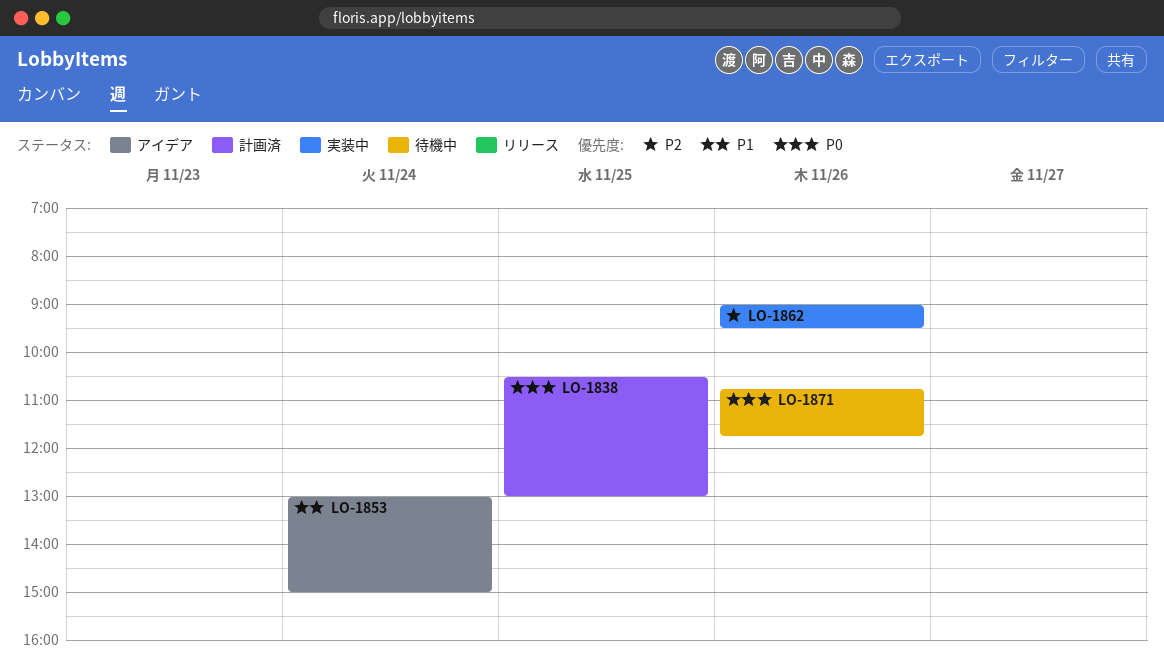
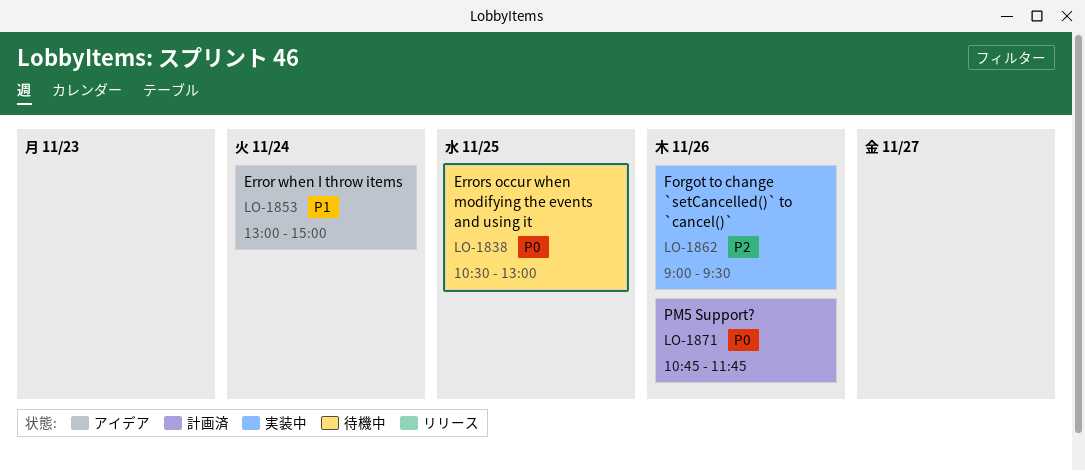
LO-1838, status: 計画済 -> 待機中
LO-1871, status: 待機中 -> 計画済

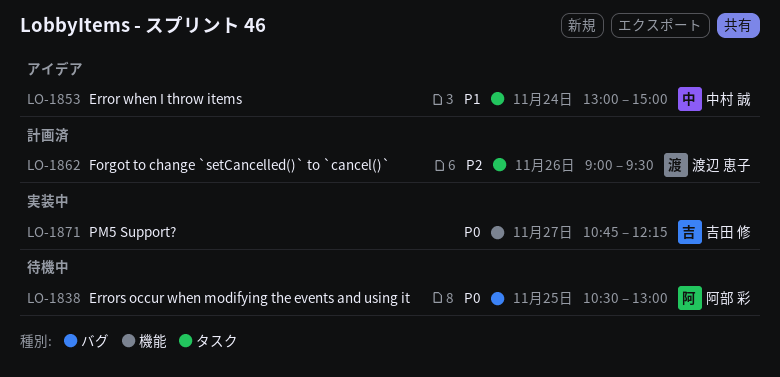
LO-1862, status: 実装中 -> 計画済
LO-1871, status: 計画済 -> 実装中
LO-1871, day: Nov 26 -> Nov 27
LO-1871, ends: 11:45 -> 12:15

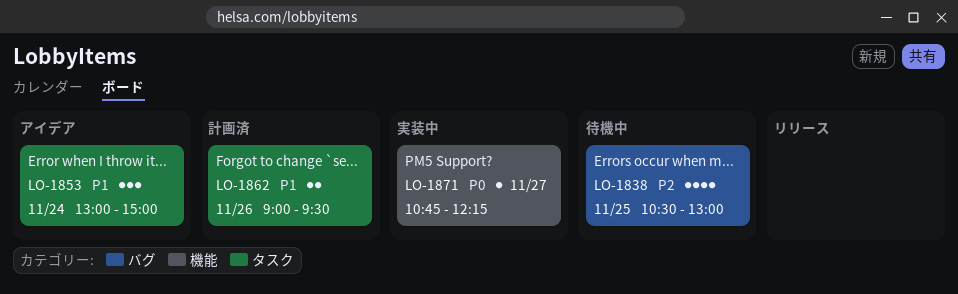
LO-1838, priority: P0 -> P2
LO-1862, priority: P2 -> P1

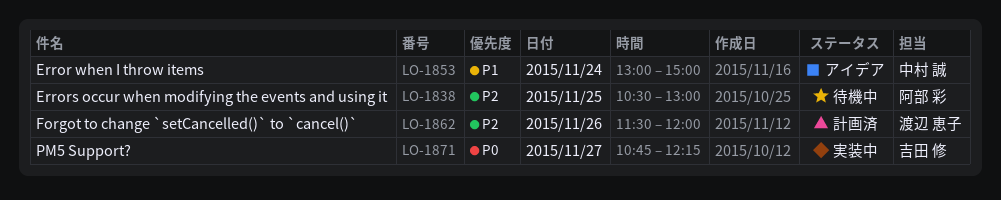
LO-1862, priority: P1 -> P2
LO-1862, begins: 09:00 -> 11:30
LO-1862, ends: 09:30 -> 12:00

